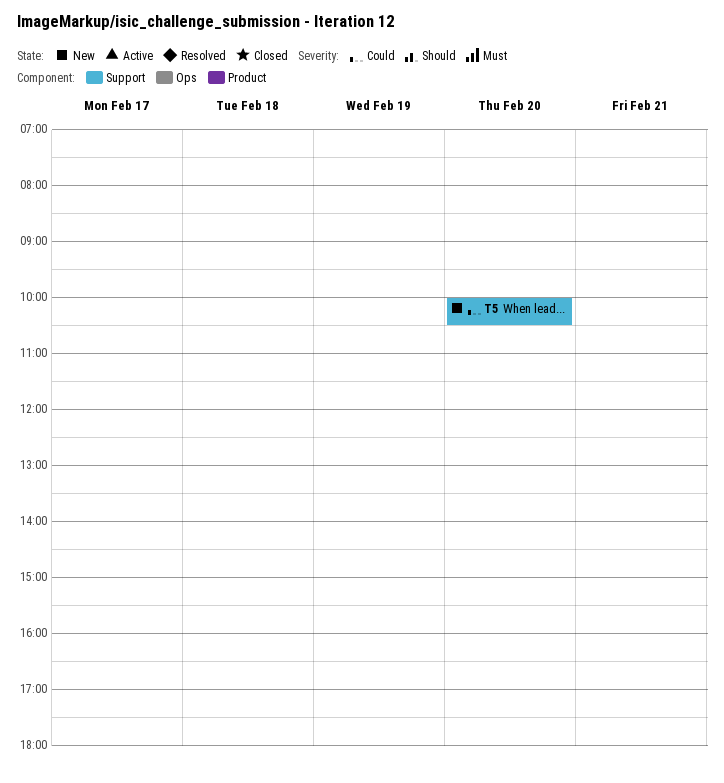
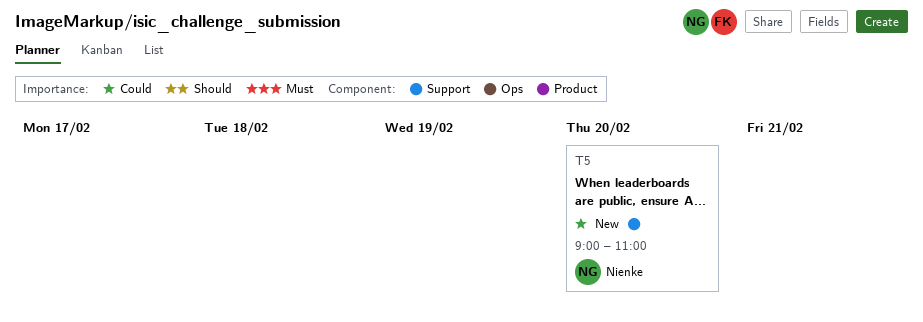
T5, begins: 10:00 -> 09:00
T5, ends: 10:30 -> 11:00

